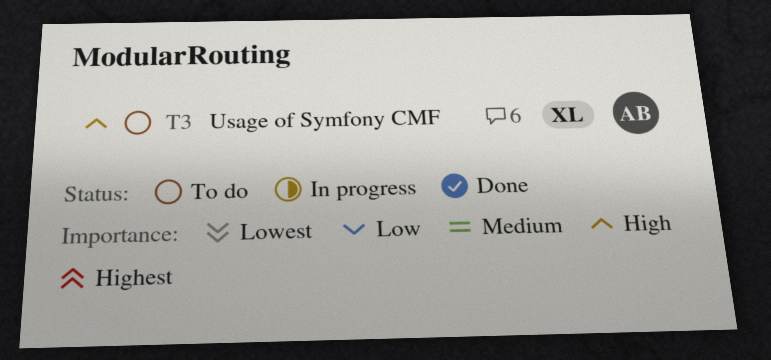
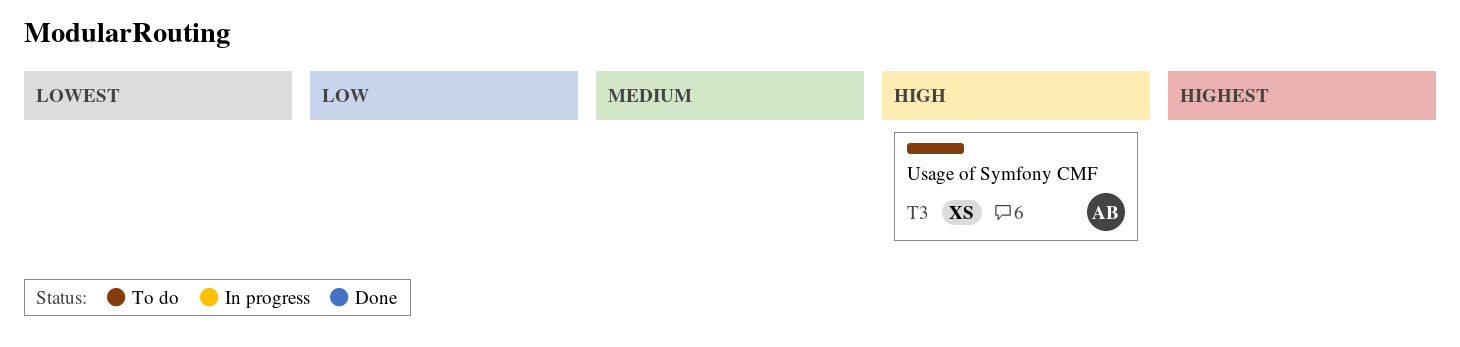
T3, estimate: XL -> XS

